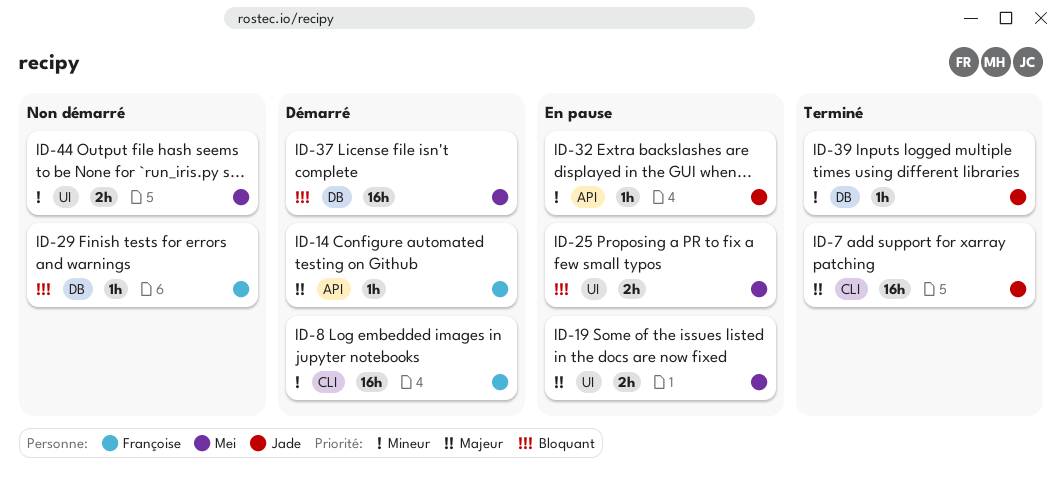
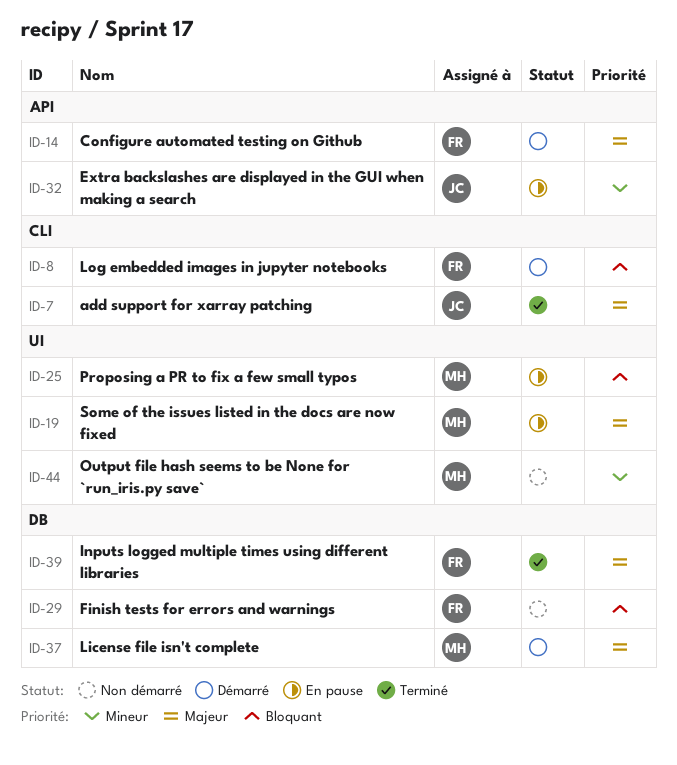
ID-8, priority: Mineur -> Bloquant
ID-37, priority: Bloquant -> Majeur
ID-39, owner: Jade -> Françoise
ID-39, priority: Mineur -> Majeur

